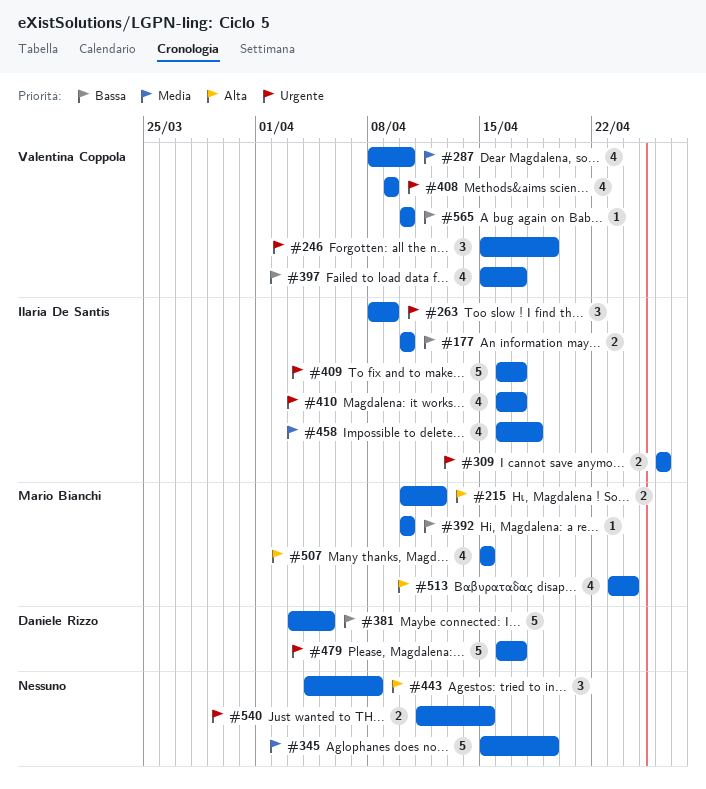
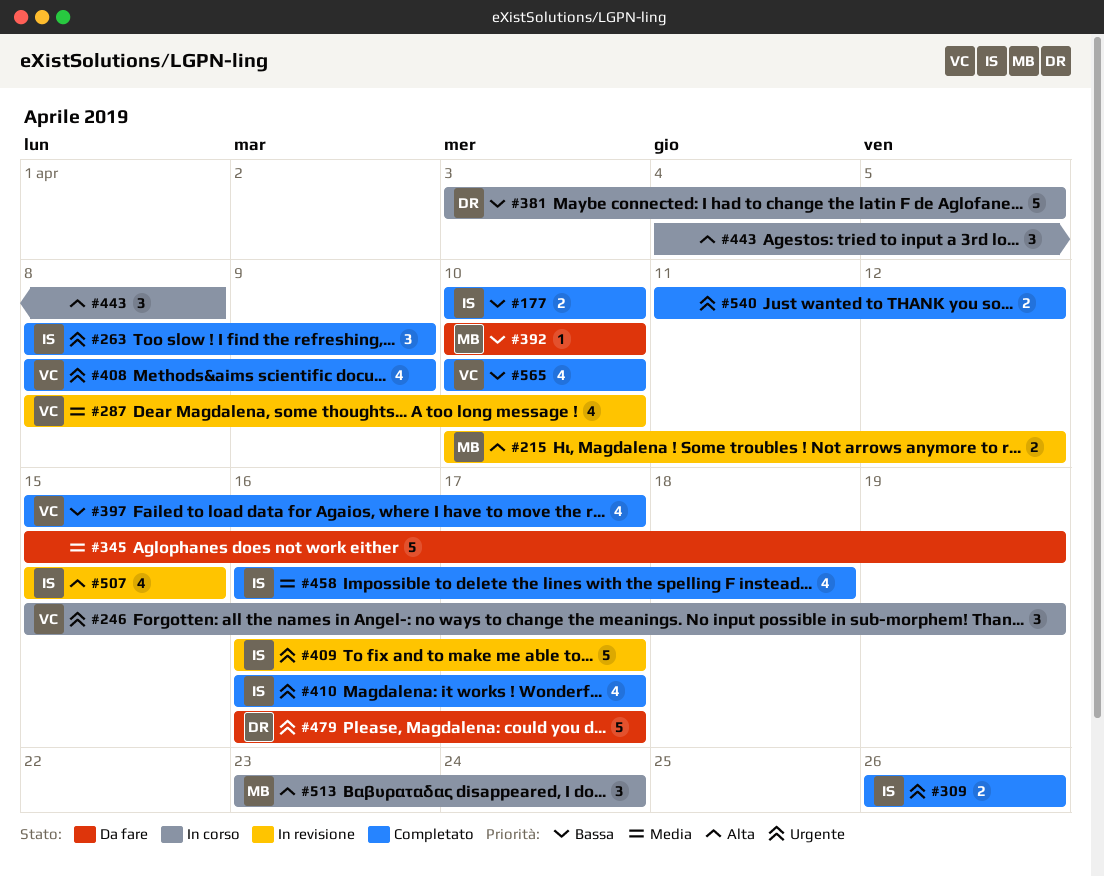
#408, start: Apr 9 -> Apr 8
#507, owner: Mario Bianchi -> Ilaria De Santis
#513, estimate: 4 -> 3
#540, due: Apr 15 -> Apr 12
#565, estimate: 1 -> 4

